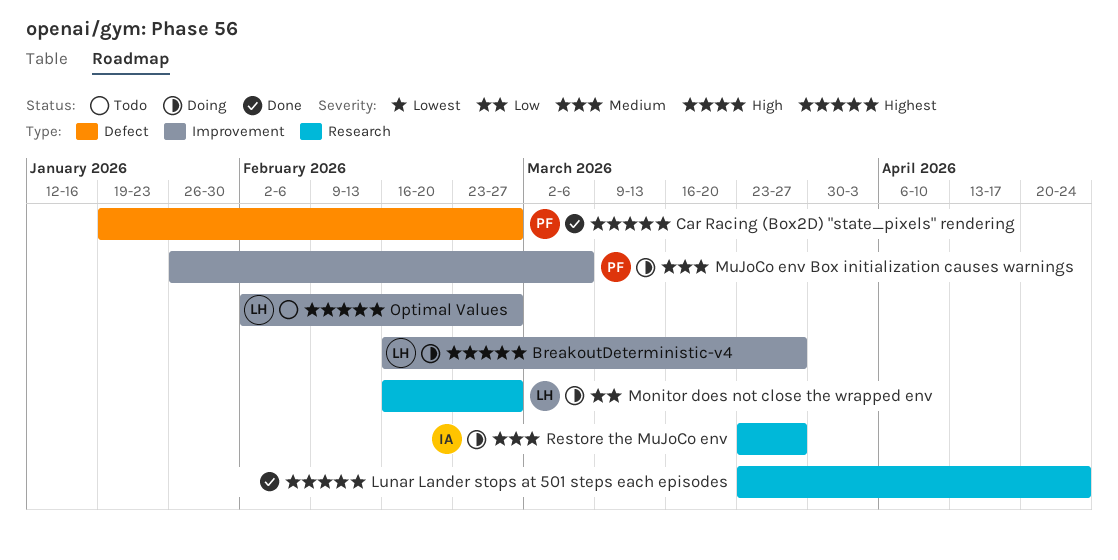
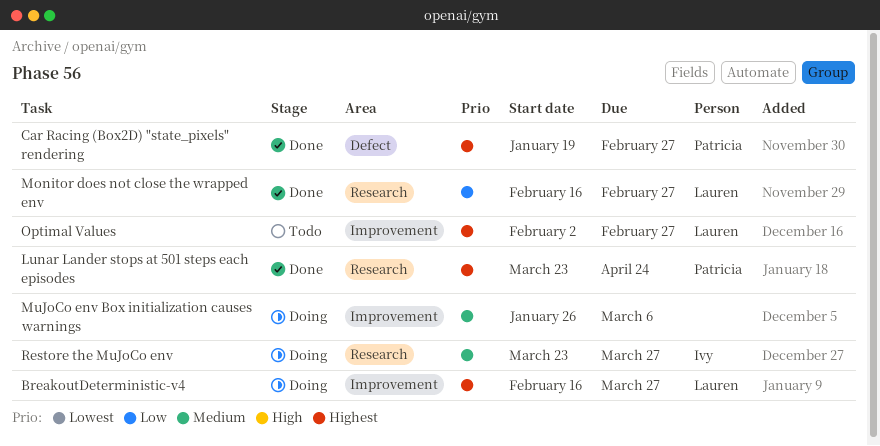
Lunar Lander stops at 501 steps each episodes, owner: none -> Patricia
Monitor does not close the wrapped env, status: Doing -> Done
MuJoCo env Box initialization causes warnings, owner: Patricia -> none

